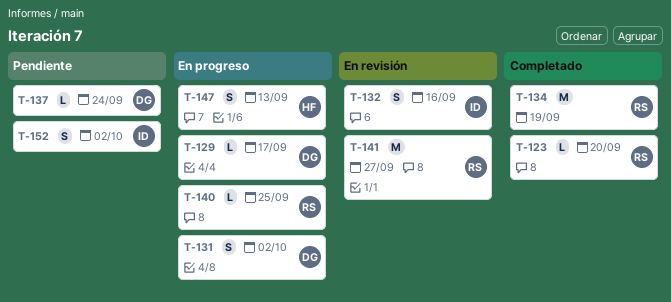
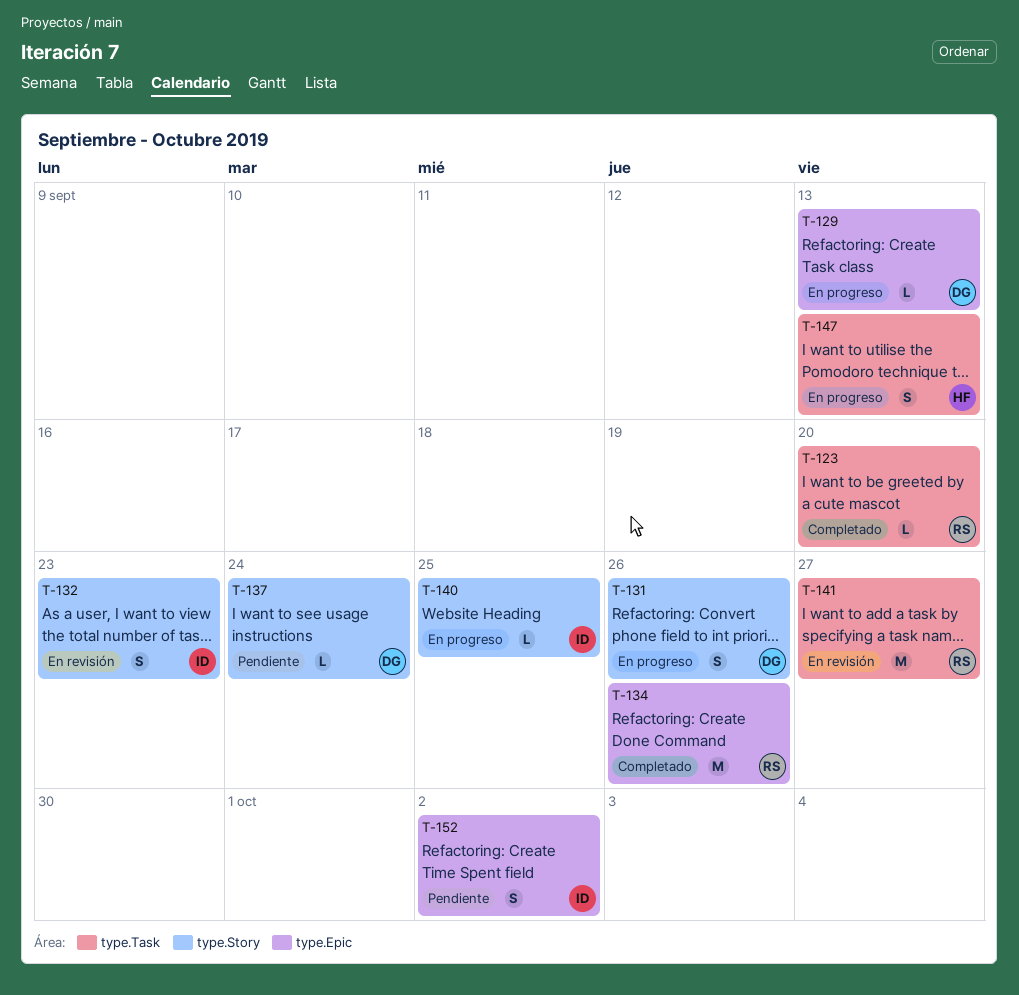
T-129, due: Sep 17 -> Sep 13
T-131, due: Oct 2 -> Sep 26
T-132, due: Sep 16 -> Sep 23
T-134, due: Sep 19 -> Sep 26
T-140, owner: RS -> ID

